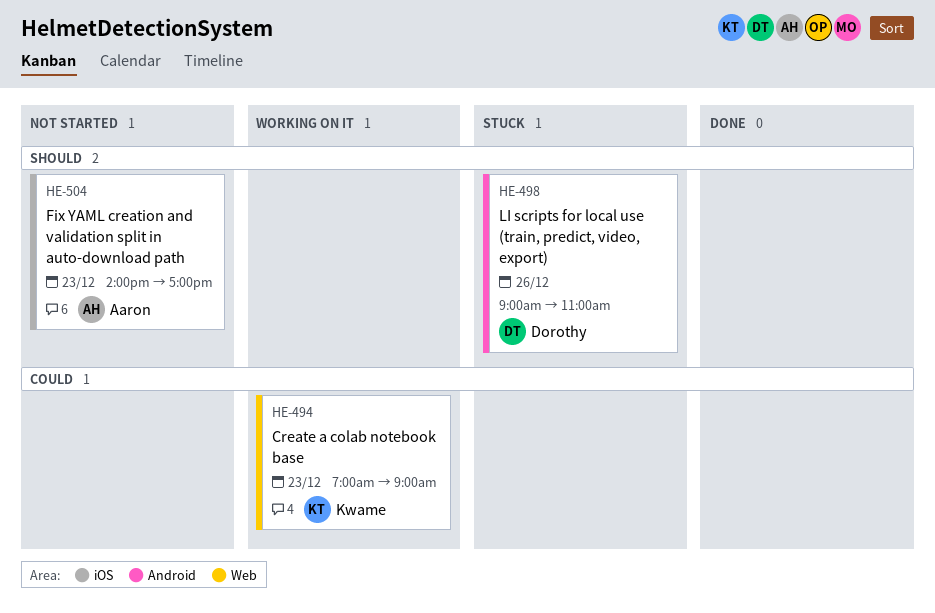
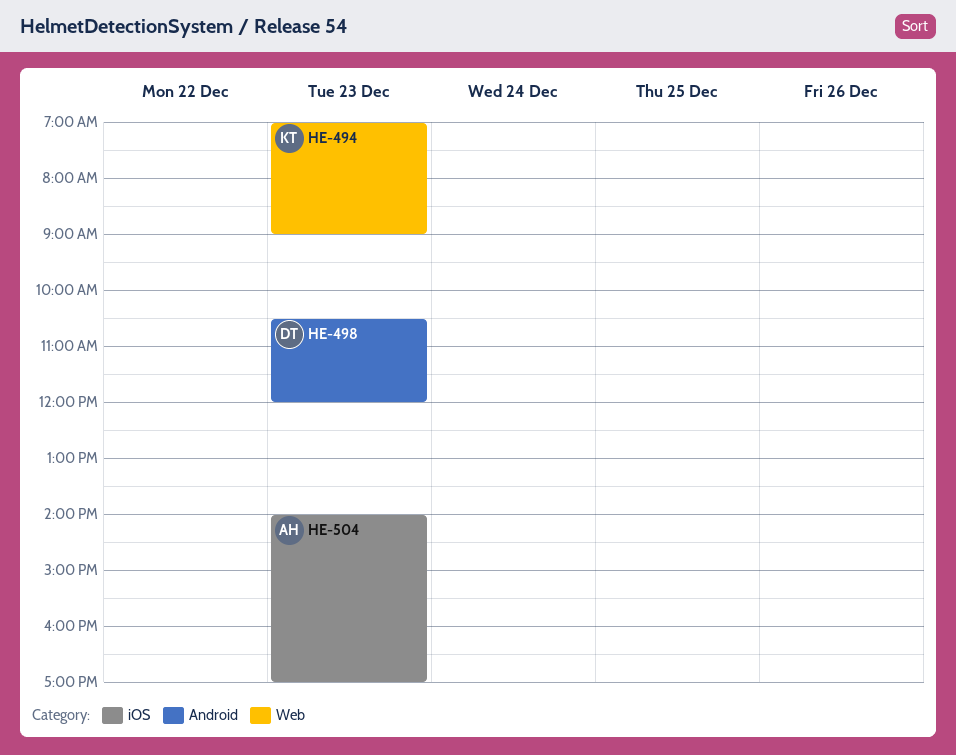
HE-498, day: Dec 26 -> Dec 23
HE-498, begins: 09:00 -> 10:30
HE-498, ends: 11:00 -> 12:00

